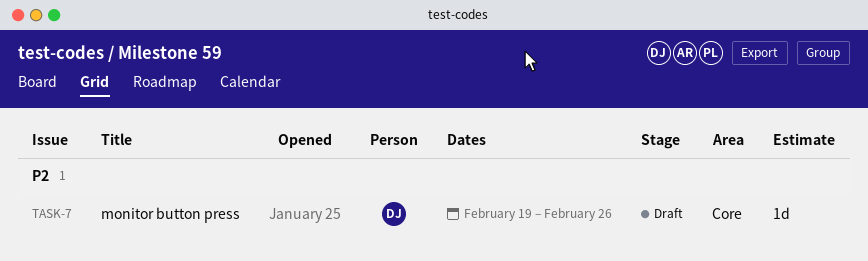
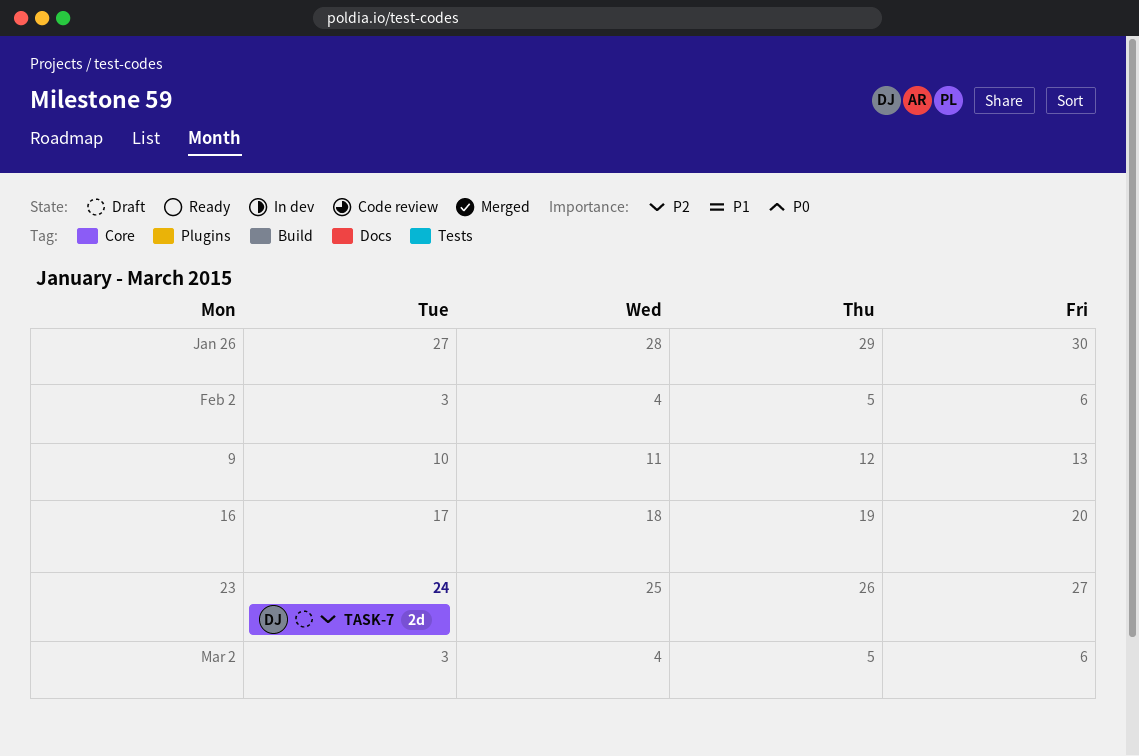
TASK-7, estimate: 1d -> 2d
TASK-7, start: Feb 19 -> Feb 24
TASK-7, due: Feb 26 -> Feb 24

